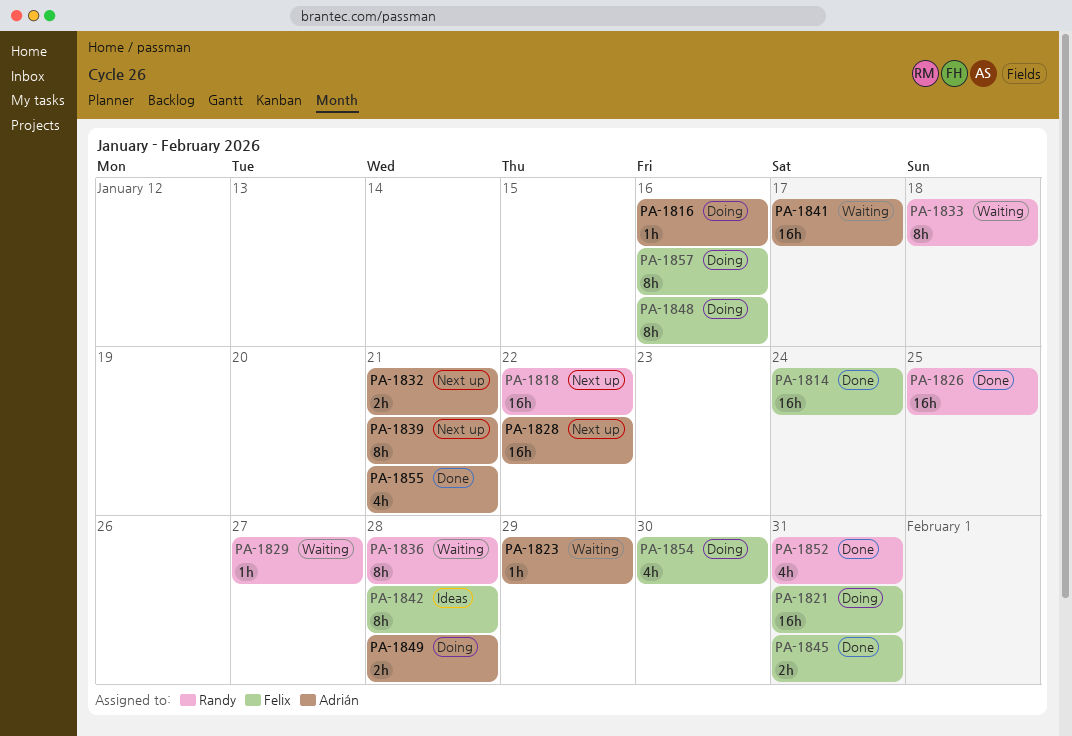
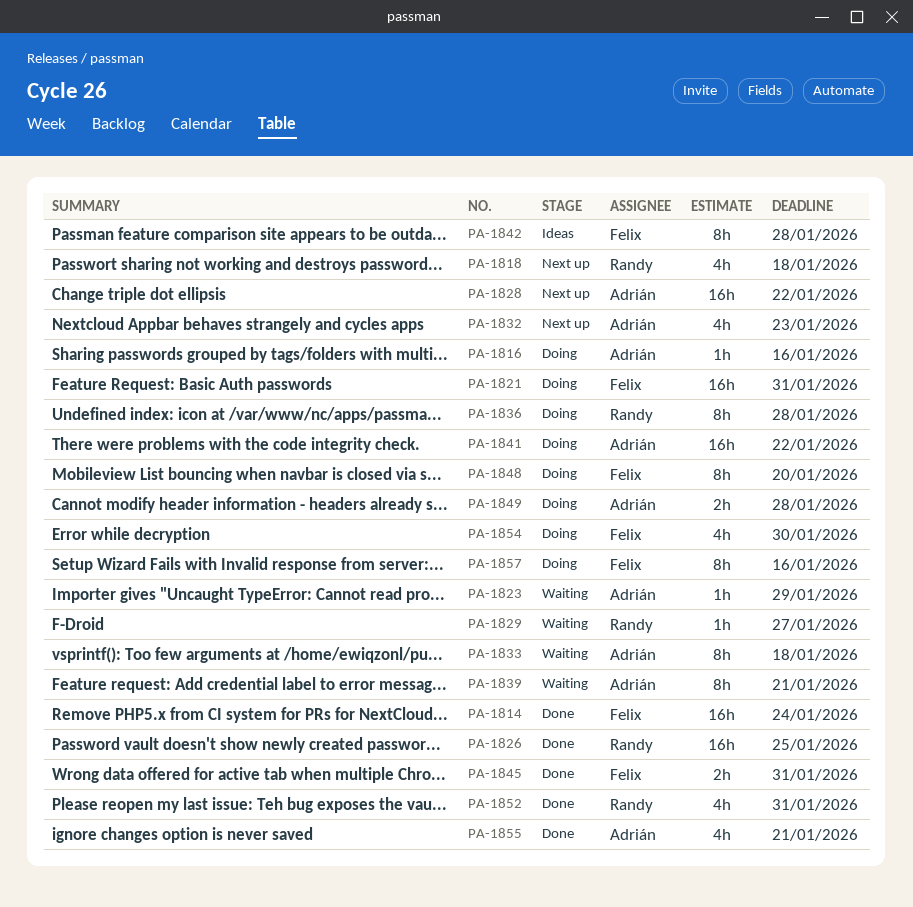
PA-1818, estimate: 16h -> 4h
PA-1818, due: Jan 22 -> Jan 18
PA-1832, estimate: 2h -> 4h
PA-1832, due: Jan 21 -> Jan 23
PA-1833, owner: Randy -> Adrián
PA-1836, status: Waiting -> Doing
PA-1839, status: Next up -> Waiting
PA-1841, status: Waiting -> Doing
PA-1841, due: Jan 17 -> Jan 22
PA-1848, due: Jan 16 -> Jan 20

